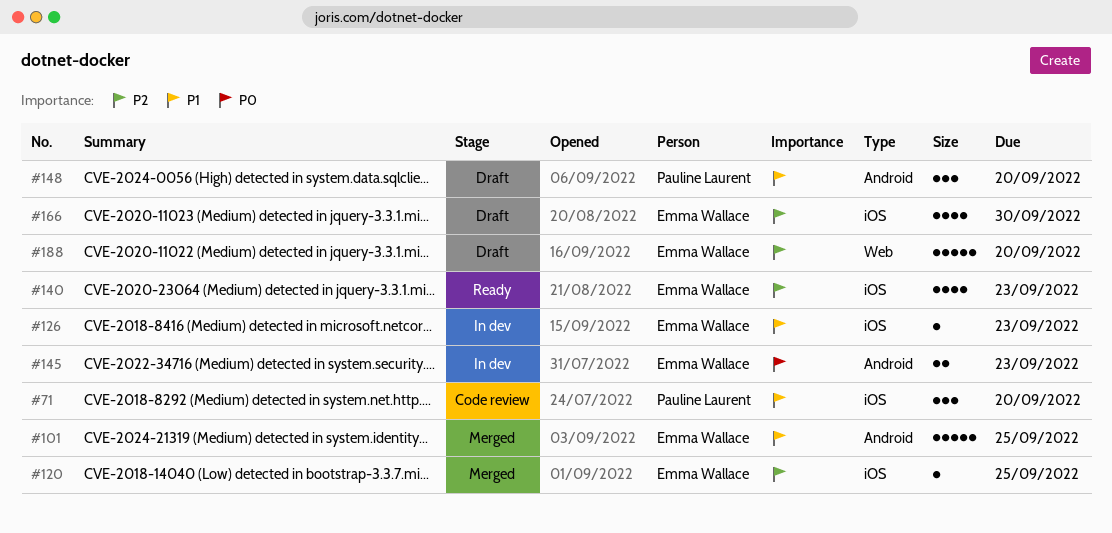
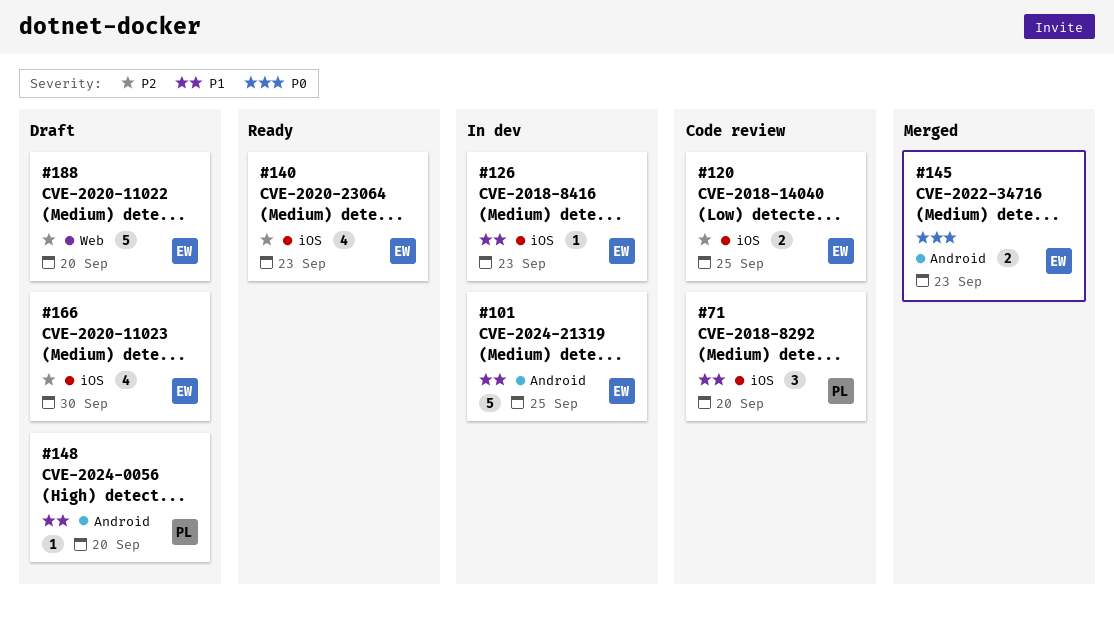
#101, status: Merged -> In dev
#120, status: Merged -> Code review
#120, estimate: 1 -> 2
#145, status: In dev -> Merged
#148, estimate: 3 -> 1

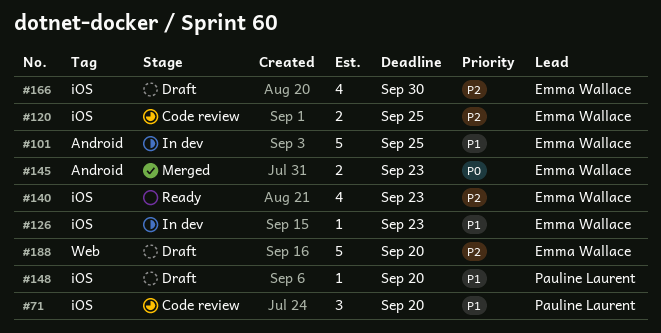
#148, label: Android -> iOS

